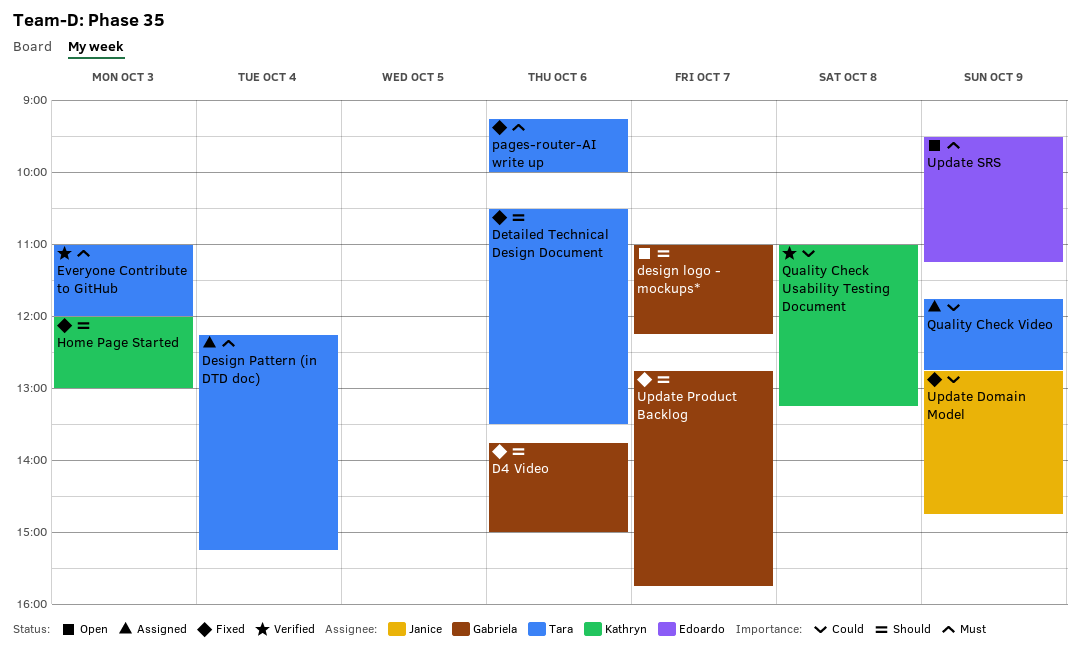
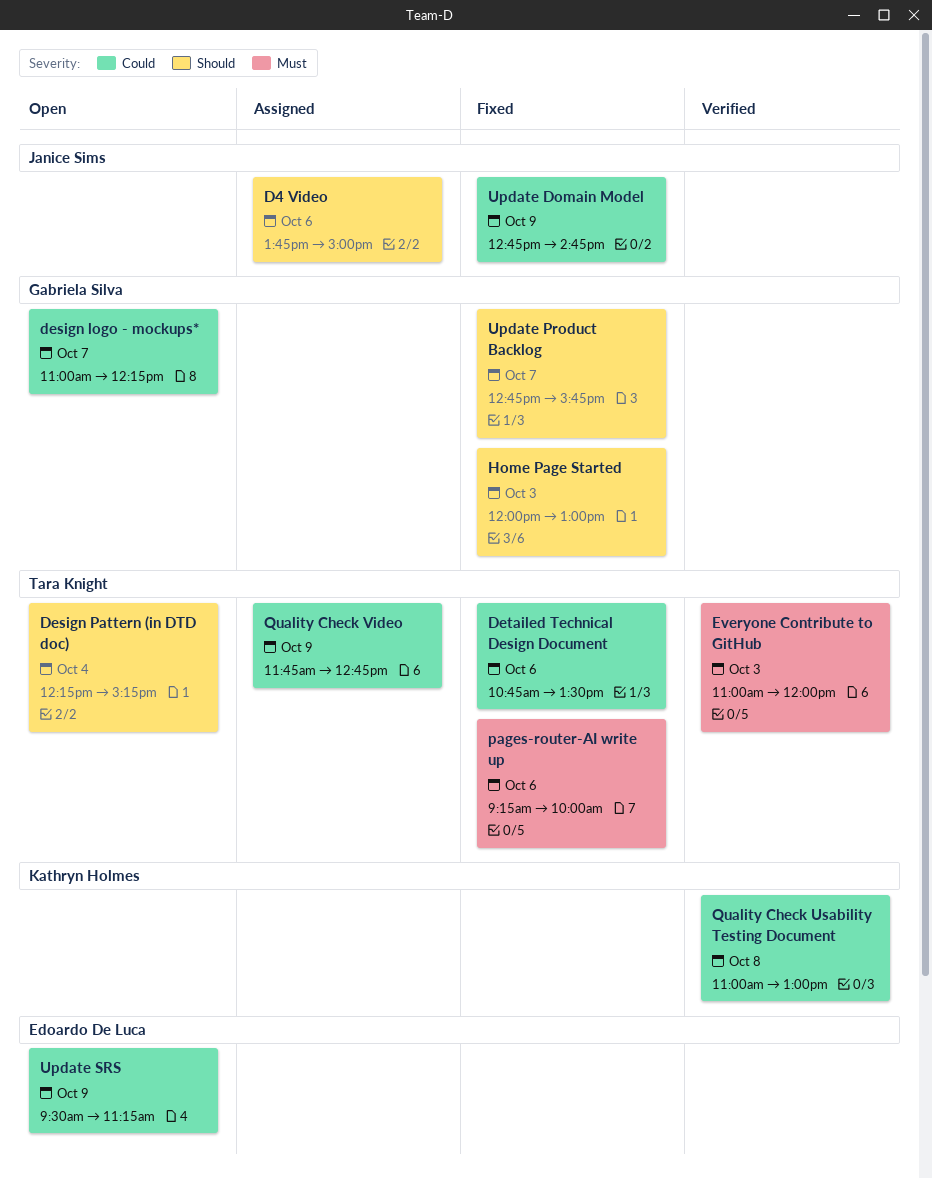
D4 Video, status: Fixed -> Assigned
D4 Video, owner: Gabriela Silva -> Janice Sims
design logo - mockups*, priority: Should -> Could
Design Pattern (in DTD doc), status: Assigned -> Open
Design Pattern (in DTD doc), priority: Must -> Should
Detailed Technical Design Document, priority: Should -> Could
Detailed Technical Design Document, begins: 10:30 -> 10:45
Home Page Started, owner: Kathryn Holmes -> Gabriela Silva
Quality Check Usability Testing Document, ends: 13:15 -> 13:00
Update SRS, priority: Must -> Could

